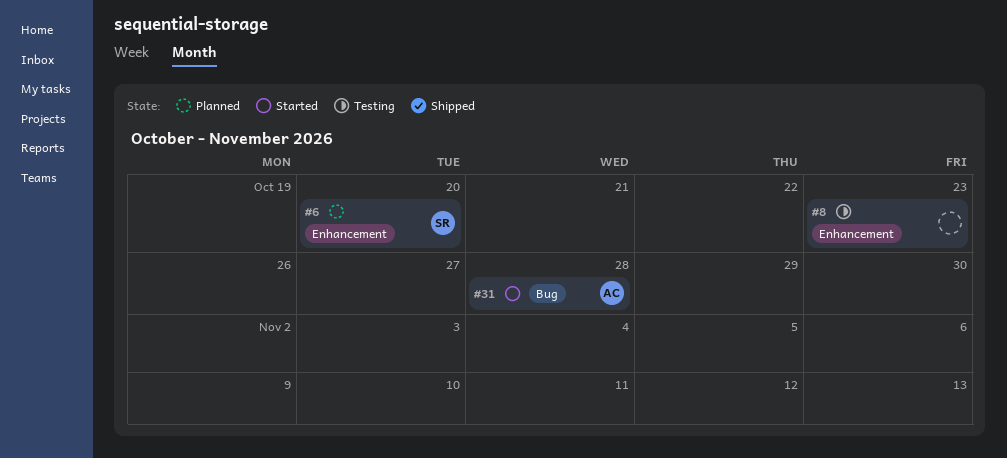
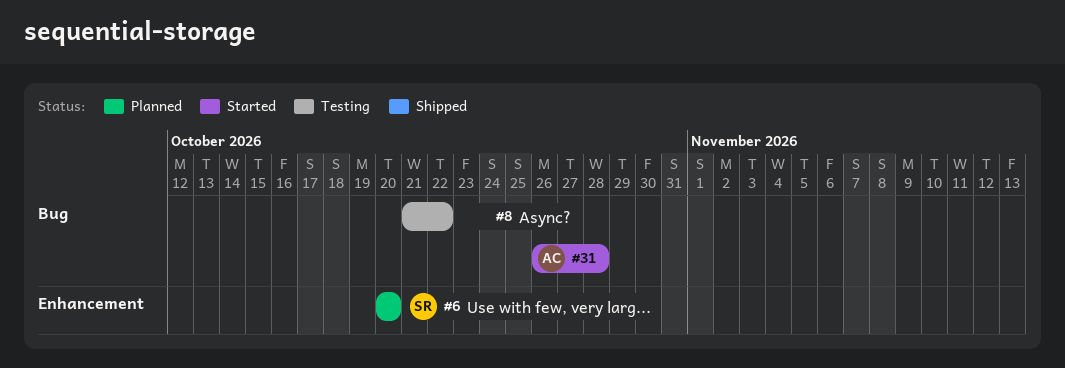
#8, label: Enhancement -> Bug
#8, due: Oct 23 -> Oct 22

